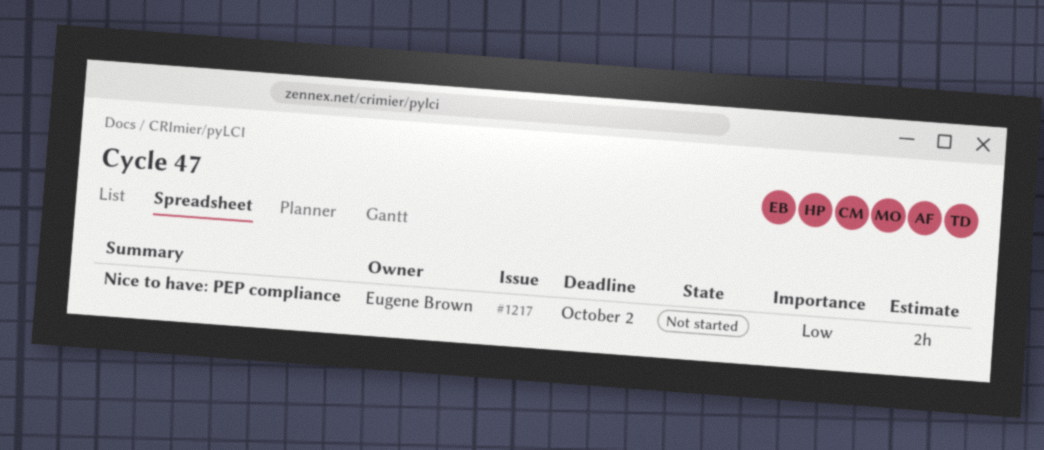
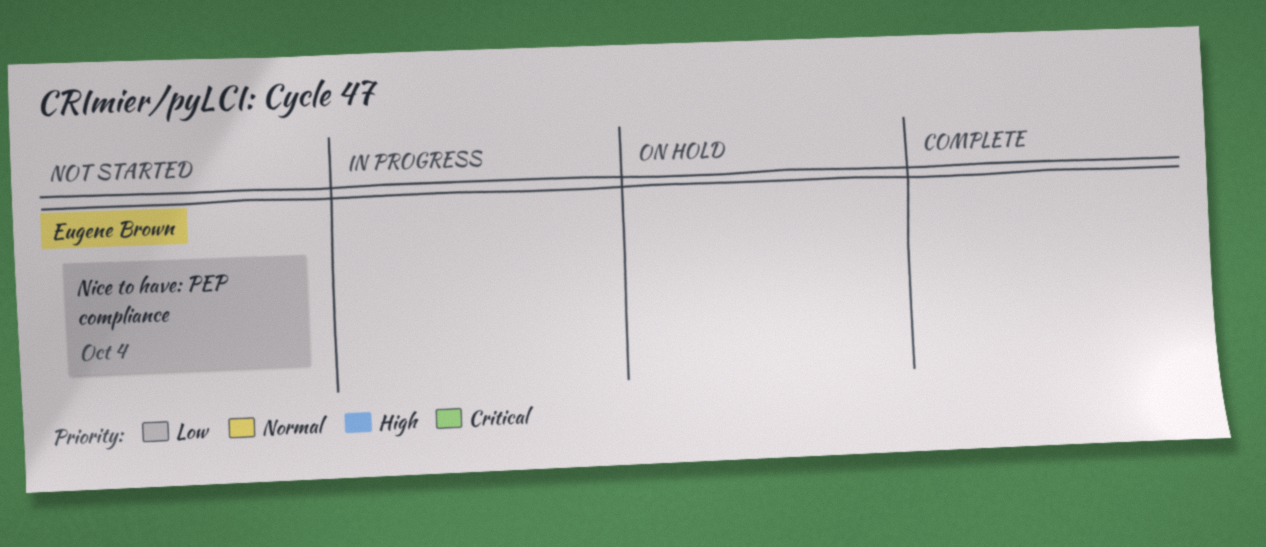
Nice to have: PEP compliance, due: Oct 2 -> Oct 4

